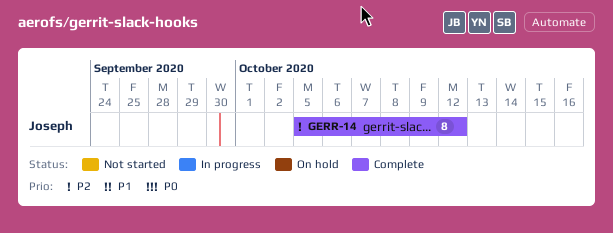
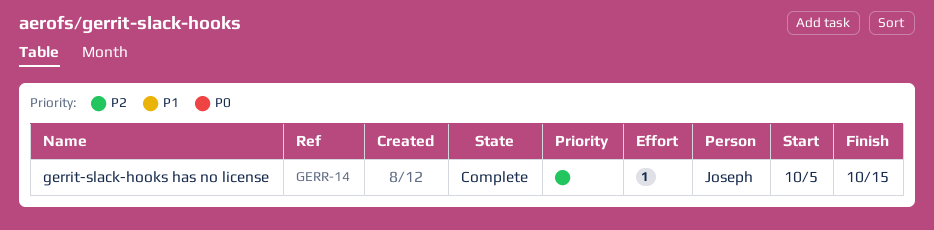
GERR-14, estimate: 8 -> 1
GERR-14, due: Oct 12 -> Oct 15

